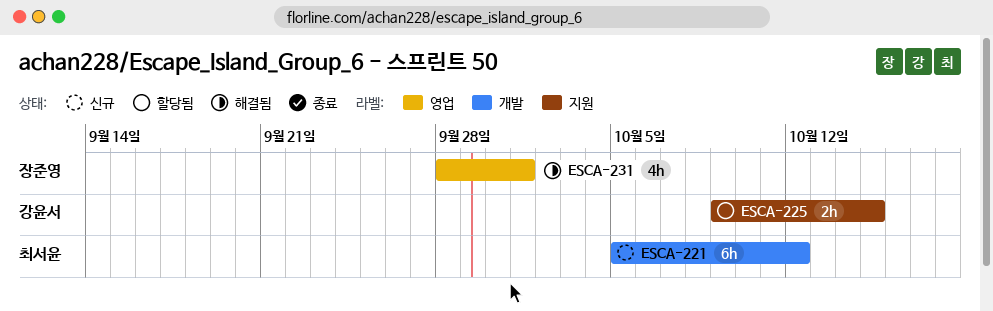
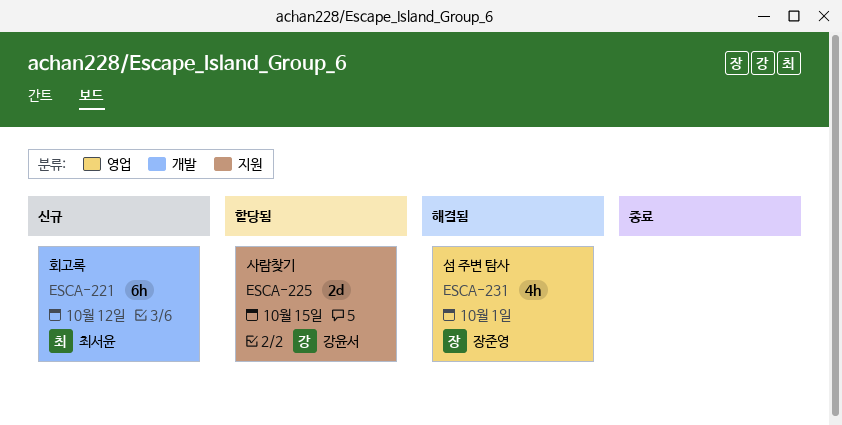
ESCA-225, estimate: 2h -> 2d

